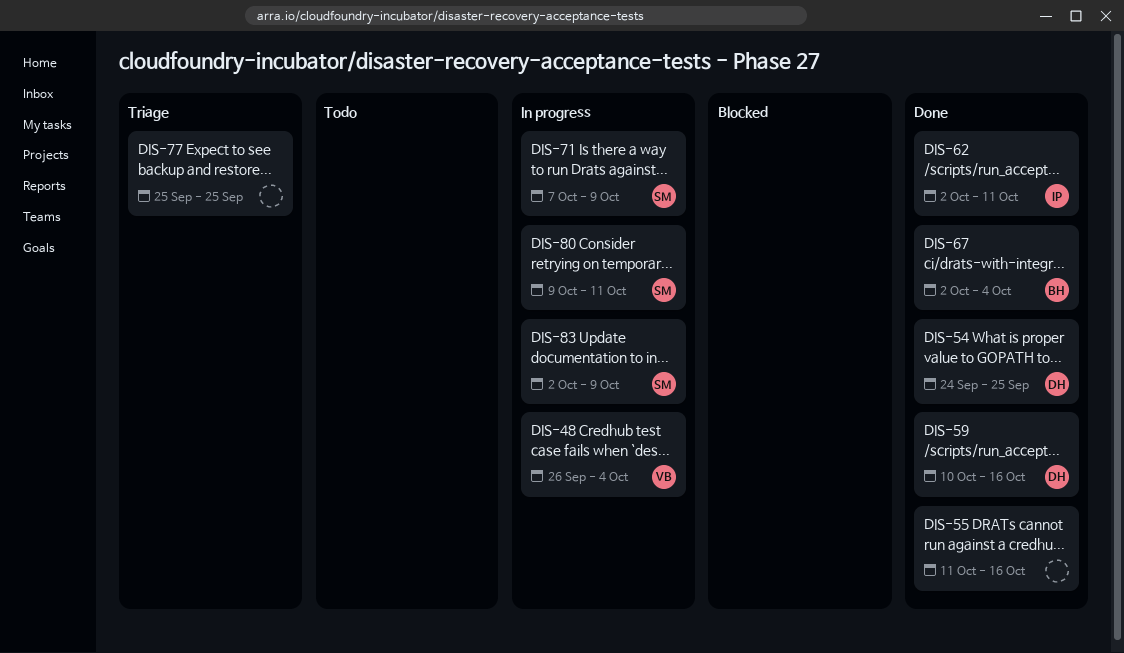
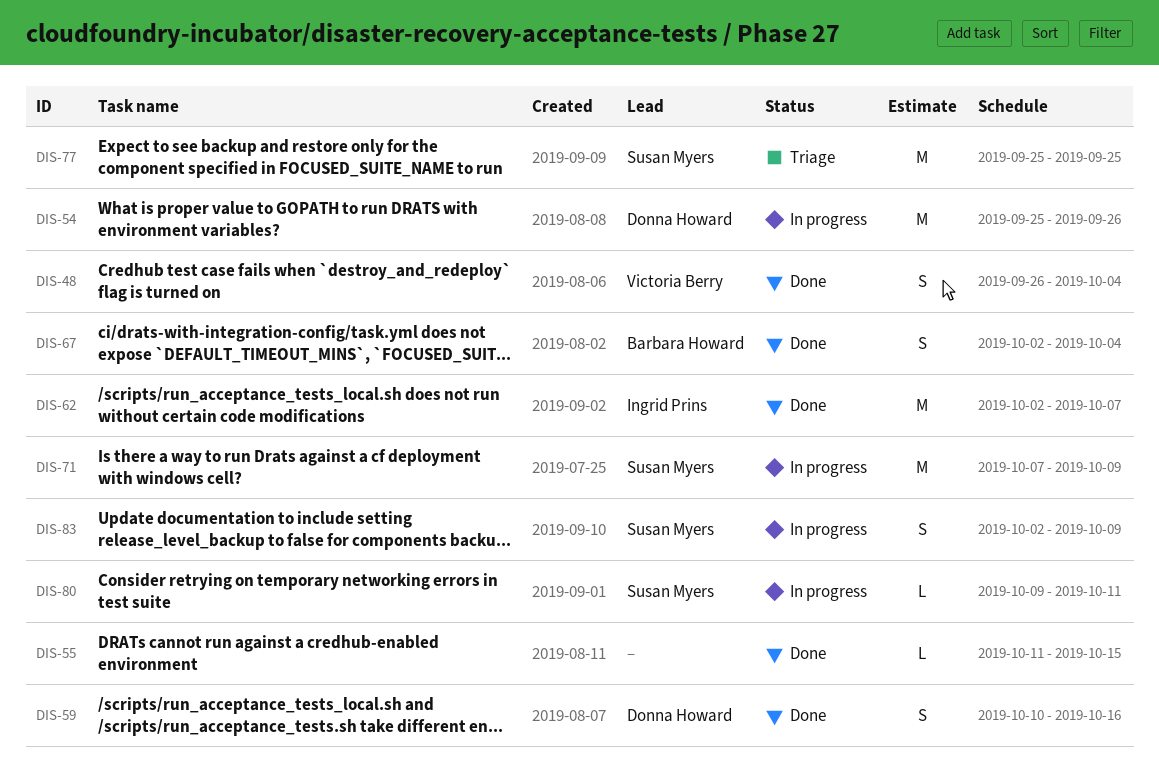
DIS-48, status: In progress -> Done
DIS-54, status: Done -> In progress
DIS-54, start: Sep 24 -> Sep 25
DIS-54, due: Sep 25 -> Sep 26
DIS-55, due: Oct 16 -> Oct 15
DIS-62, due: Oct 11 -> Oct 7
DIS-77, owner: none -> Susan Myers

